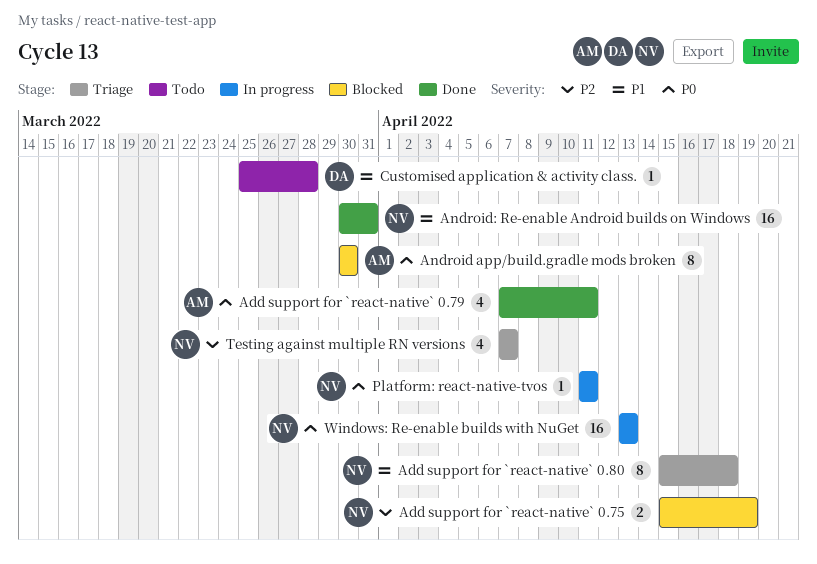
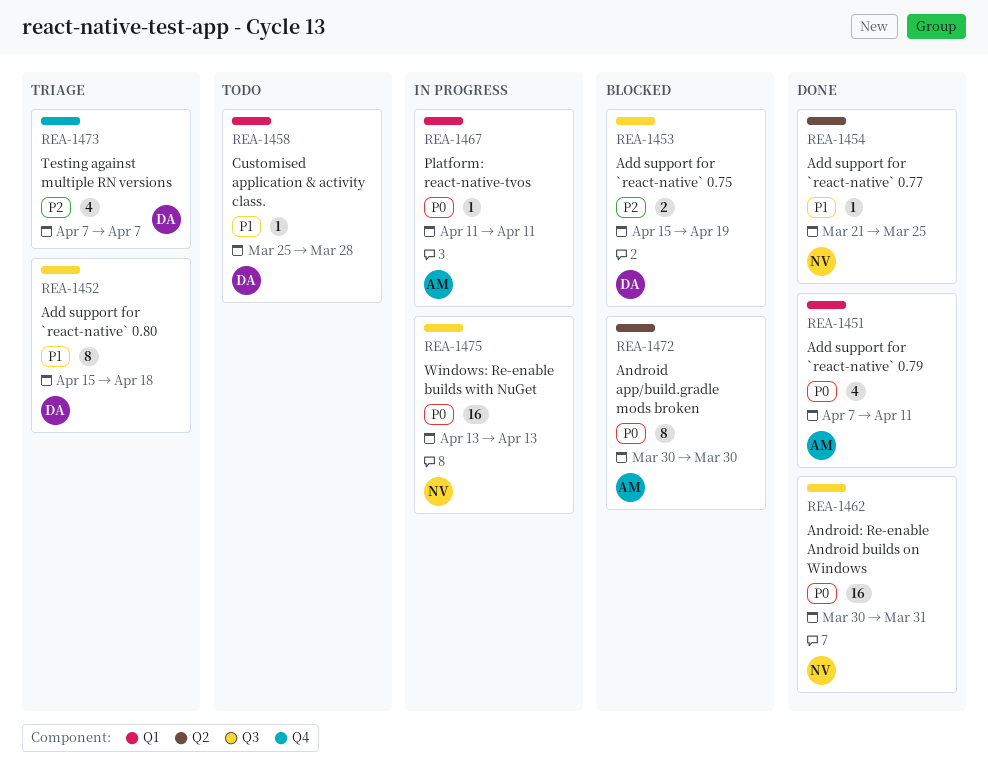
Add support for `react-native` 0.75, owner: NV -> DA
Add support for `react-native` 0.77: none -> present
Add support for `react-native` 0.80, owner: NV -> DA
Android: Re-enable Android builds on Windows, priority: P1 -> P0
Platform: react-native-tvos, owner: NV -> AM
Testing against multiple RN versions, owner: NV -> DA

